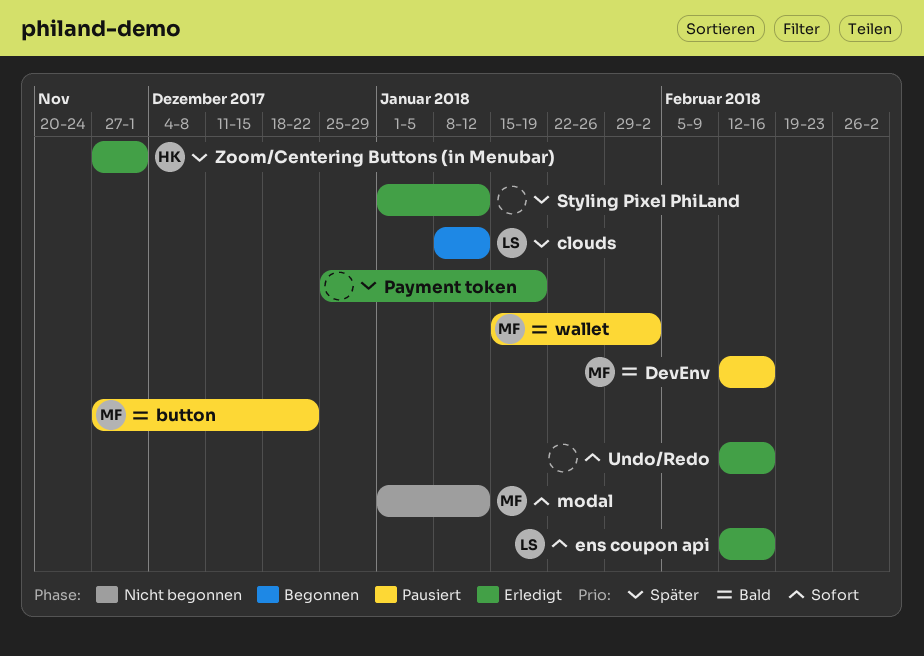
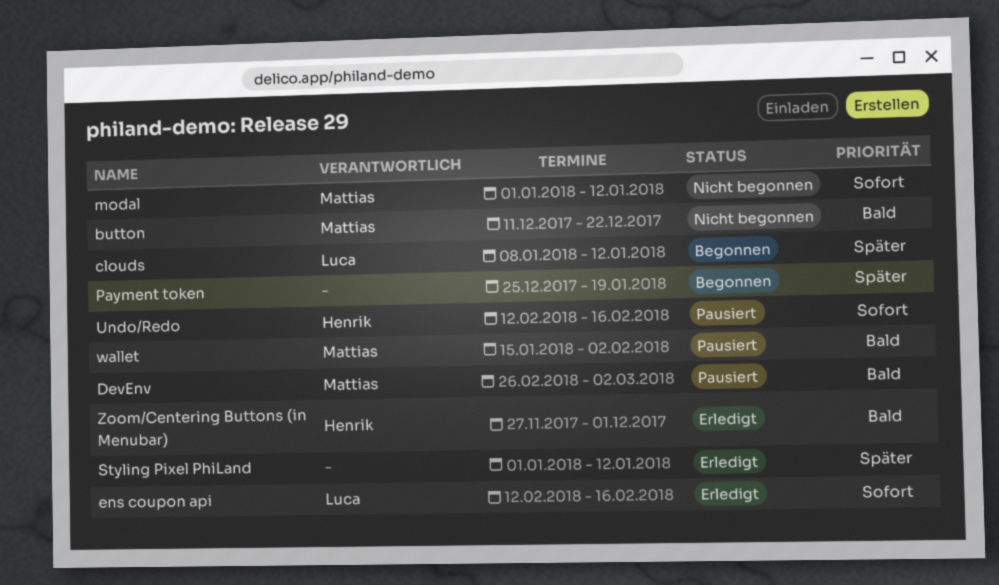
button, status: Pausiert -> Nicht begonnen
button, start: Nov 27 -> Dec 11
DevEnv, start: Feb 12 -> Feb 26
DevEnv, due: Feb 16 -> Mar 2
Payment token, status: Erledigt -> Begonnen
Undo/Redo, status: Erledigt -> Pausiert
Undo/Redo, owner: none -> Henrik
Zoom/Centering Buttons (in Menubar), priority: Später -> Bald

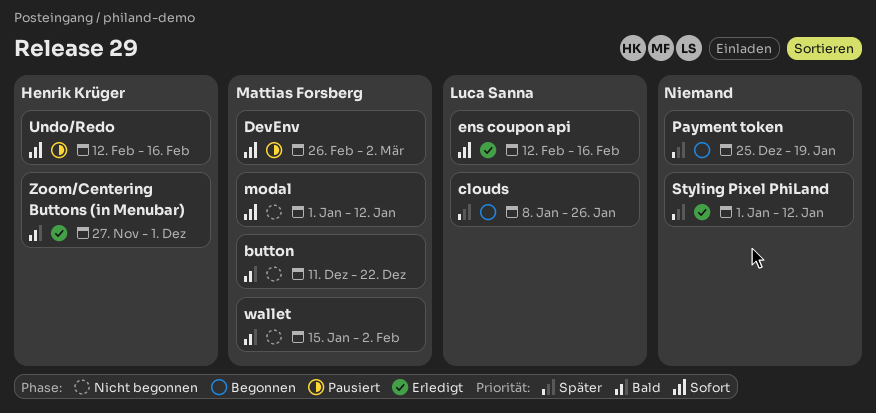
clouds, due: Jan 12 -> Jan 26
DevEnv, priority: Bald -> Sofort
wallet, status: Pausiert -> Nicht begonnen

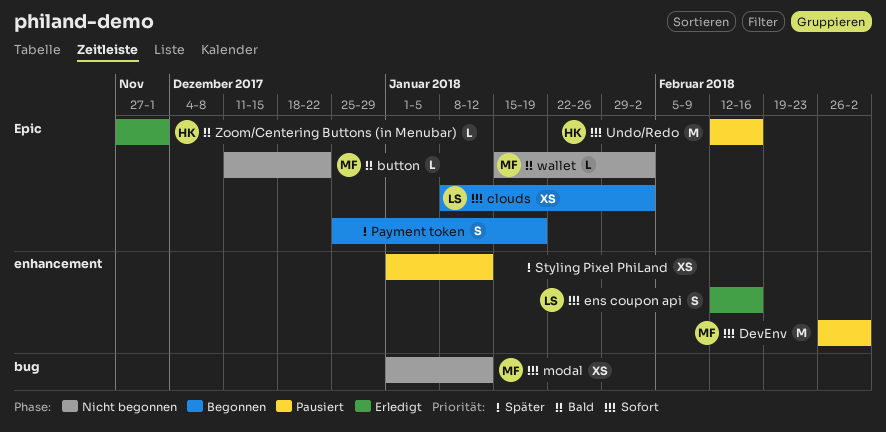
clouds, priority: Später -> Sofort
clouds, due: Jan 26 -> Feb 2
Styling Pixel PhiLand, status: Erledigt -> Pausiert

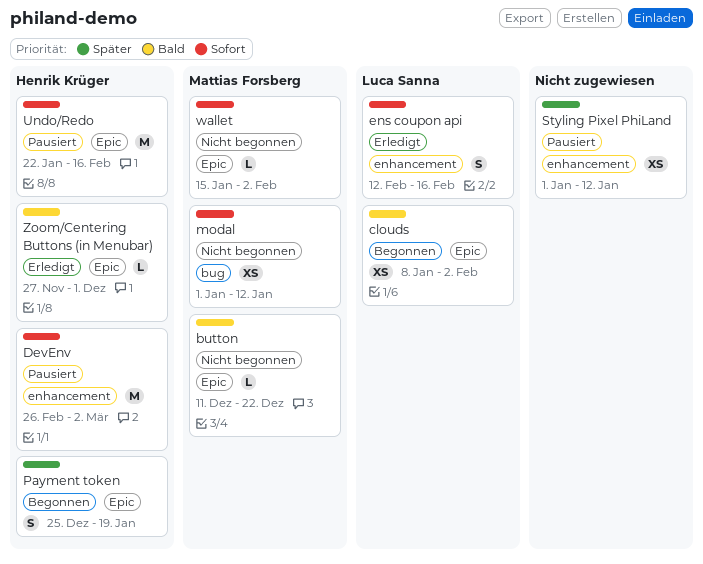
clouds, priority: Sofort -> Bald
DevEnv, owner: Mattias Forsberg -> Henrik Krüger
Payment token, owner: none -> Henrik Krüger
Undo/Redo, start: Feb 12 -> Jan 22
wallet, priority: Bald -> Sofort

